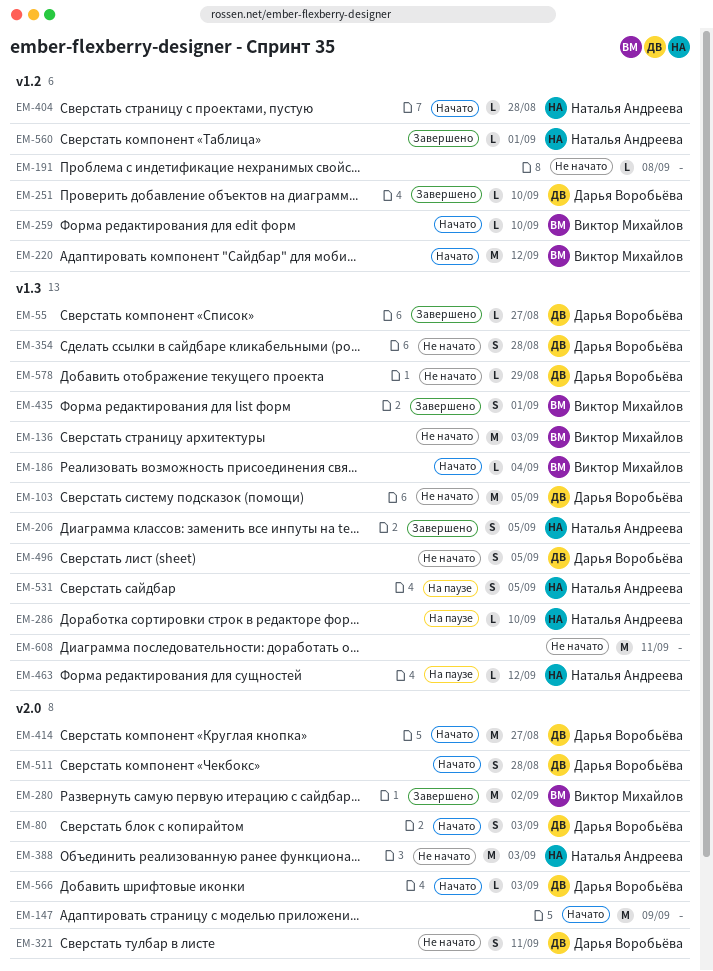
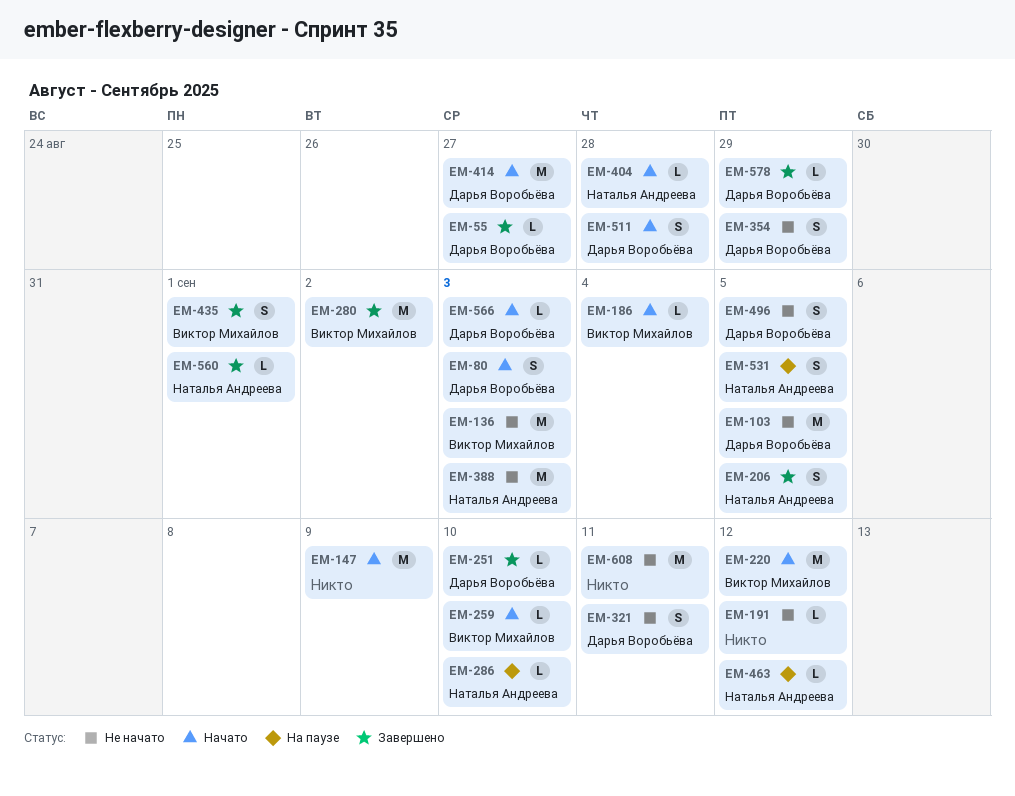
EM-191, due: Sep 8 -> Sep 12
EM-354, due: Aug 28 -> Aug 29
EM-578, status: Не начато -> Завершено

